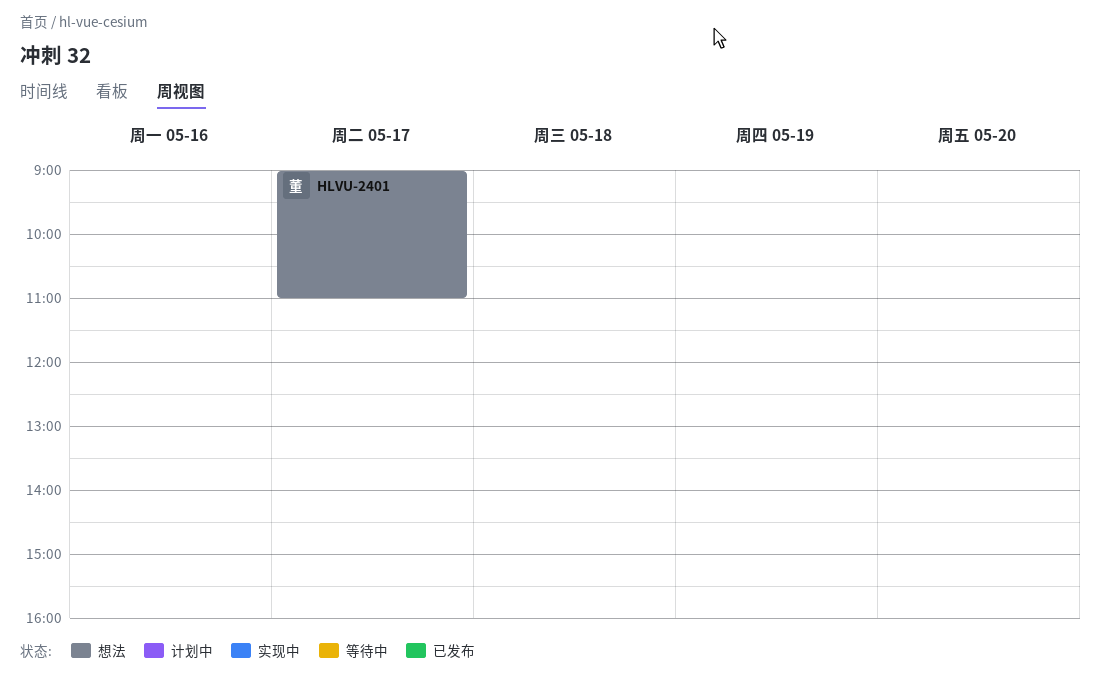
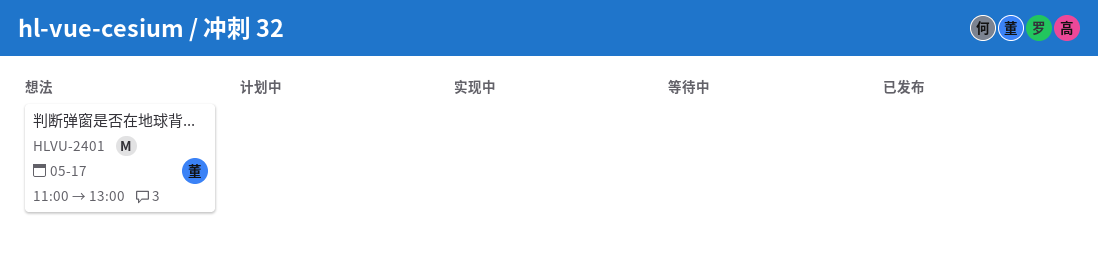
HLVU-2401, begins: 09:00 -> 11:00
HLVU-2401, ends: 11:00 -> 13:00

